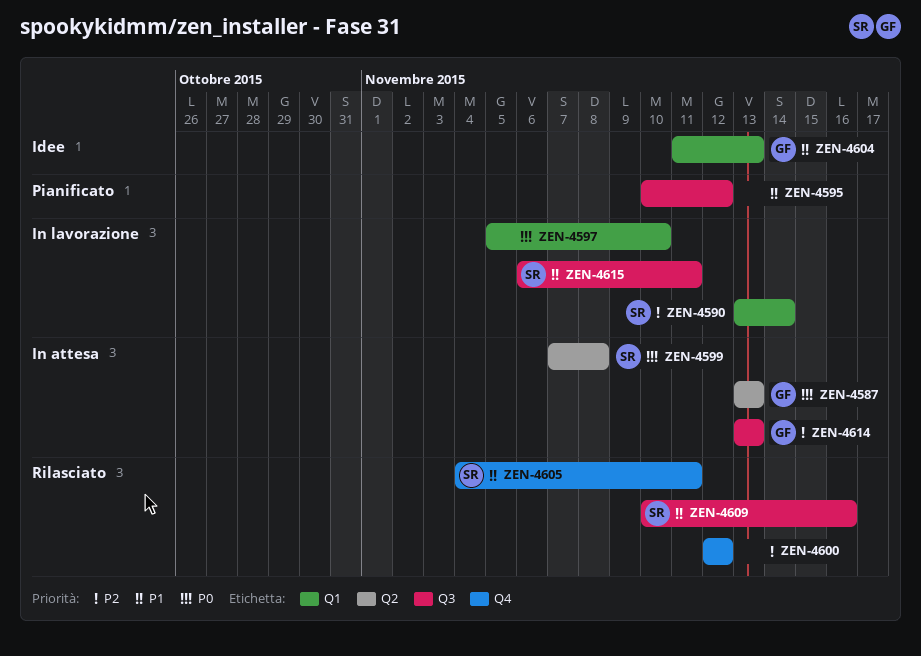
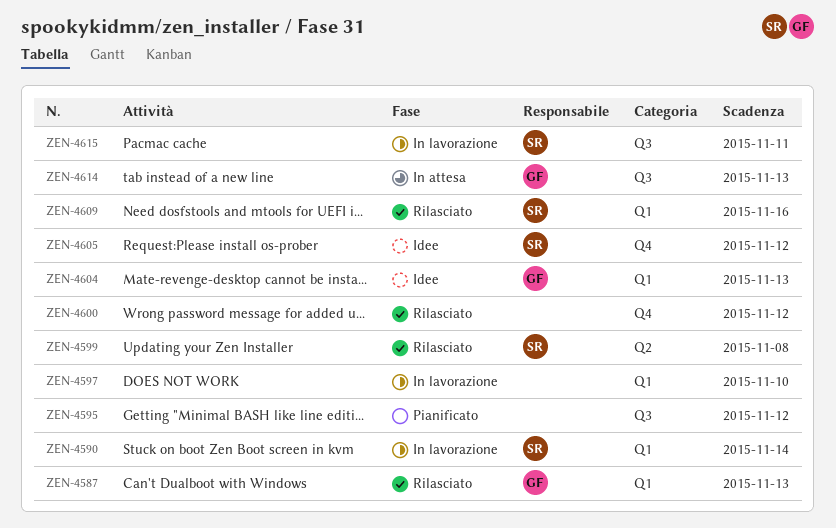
ZEN-4587, status: In attesa -> Rilasciato
ZEN-4587, label: Q2 -> Q1
ZEN-4599, status: In attesa -> Rilasciato
ZEN-4605, status: Rilasciato -> Idee
ZEN-4605, due: Nov 11 -> Nov 12
ZEN-4609, label: Q3 -> Q1

